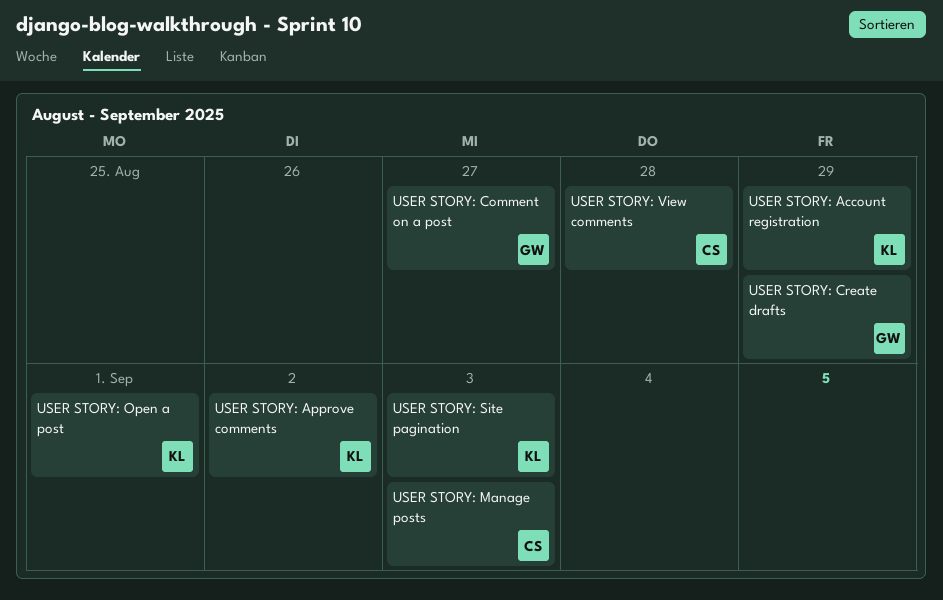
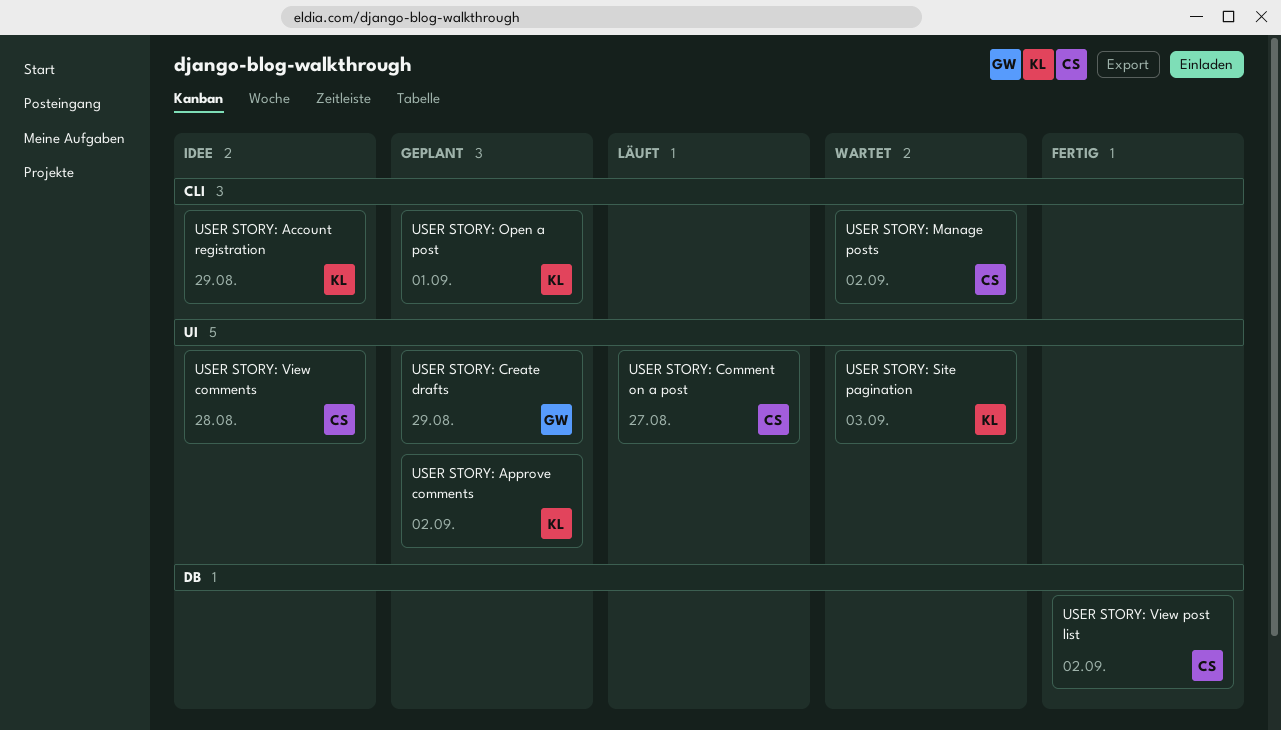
USER STORY: Comment on a post, owner: GW -> CS
USER STORY: Manage posts, due: Sep 3 -> Sep 2
USER STORY: View post list: none -> present

